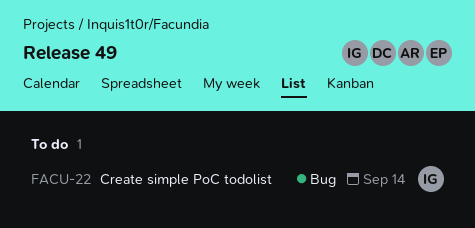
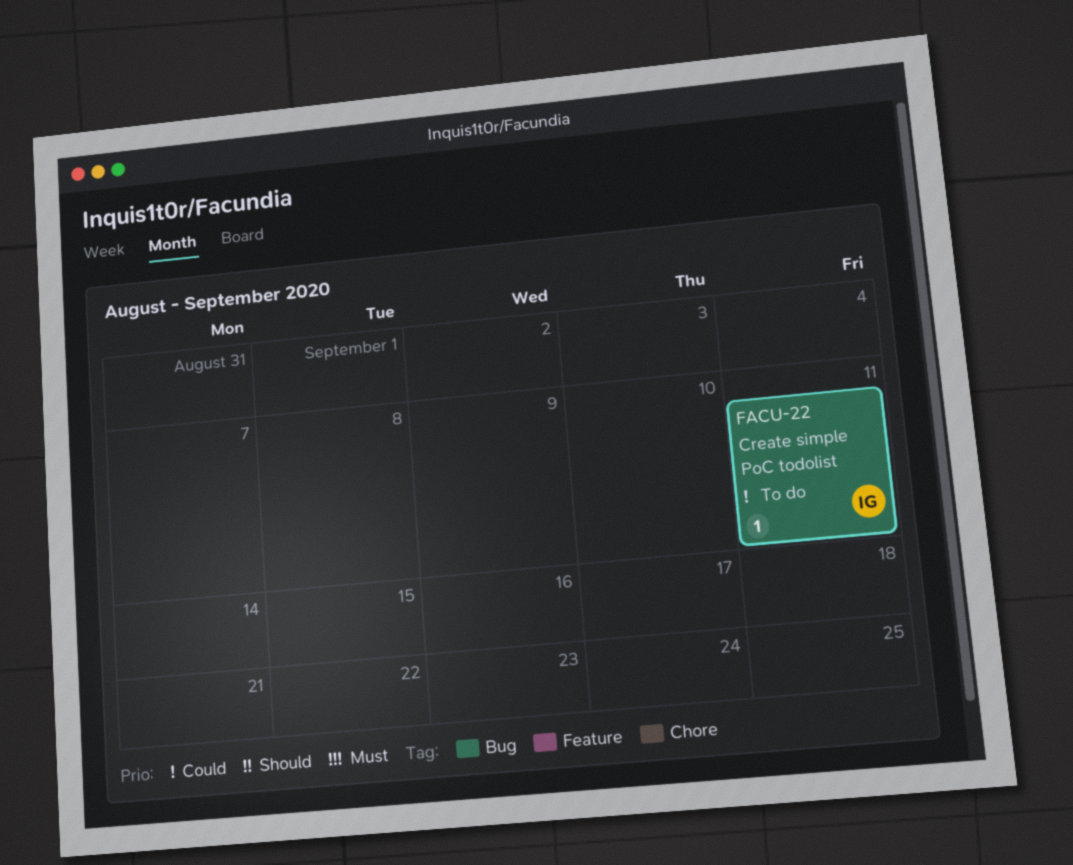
FACU-22, due: Sep 14 -> Sep 11

